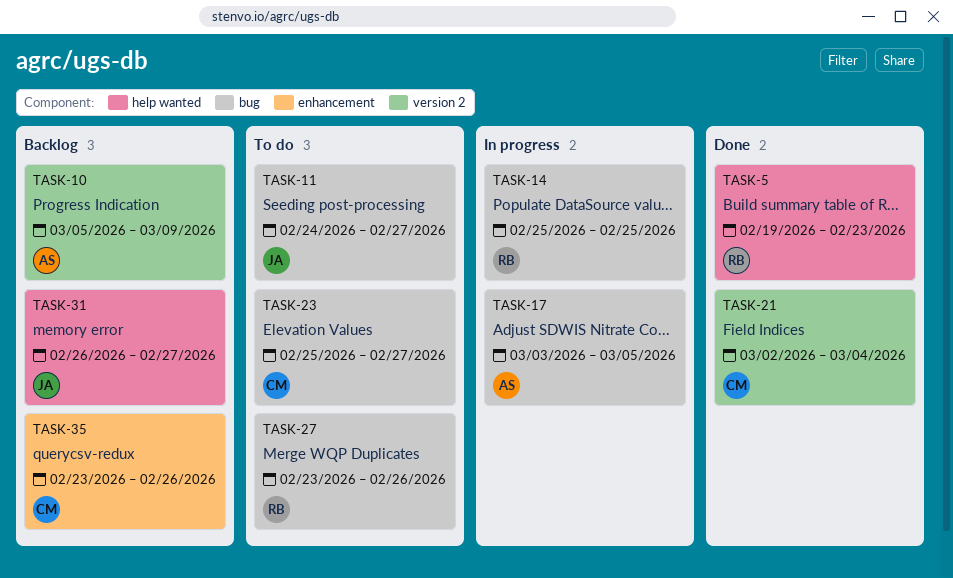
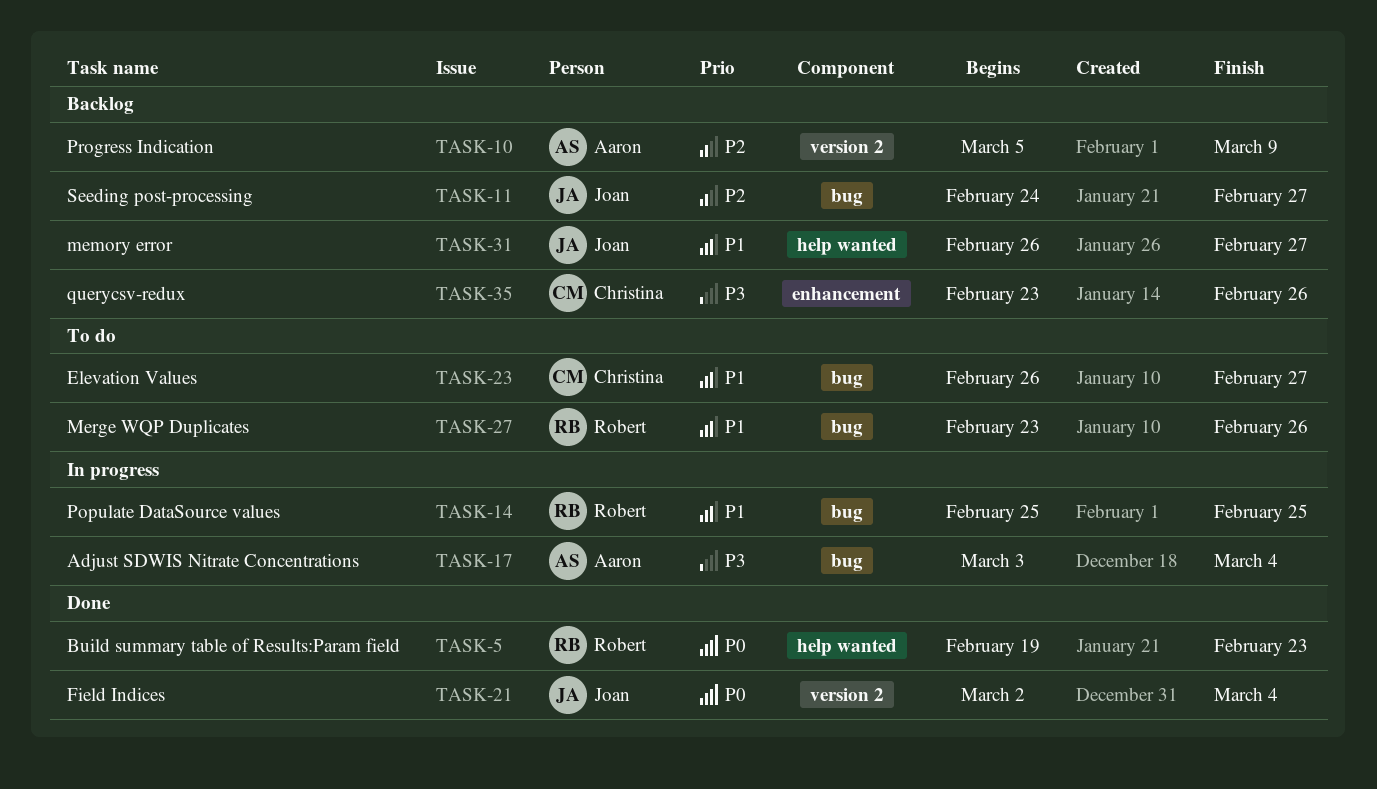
TASK-11, status: To do -> Backlog
TASK-17, due: Mar 5 -> Mar 4
TASK-21, owner: Christina -> Joan
TASK-23, start: Feb 25 -> Feb 26

